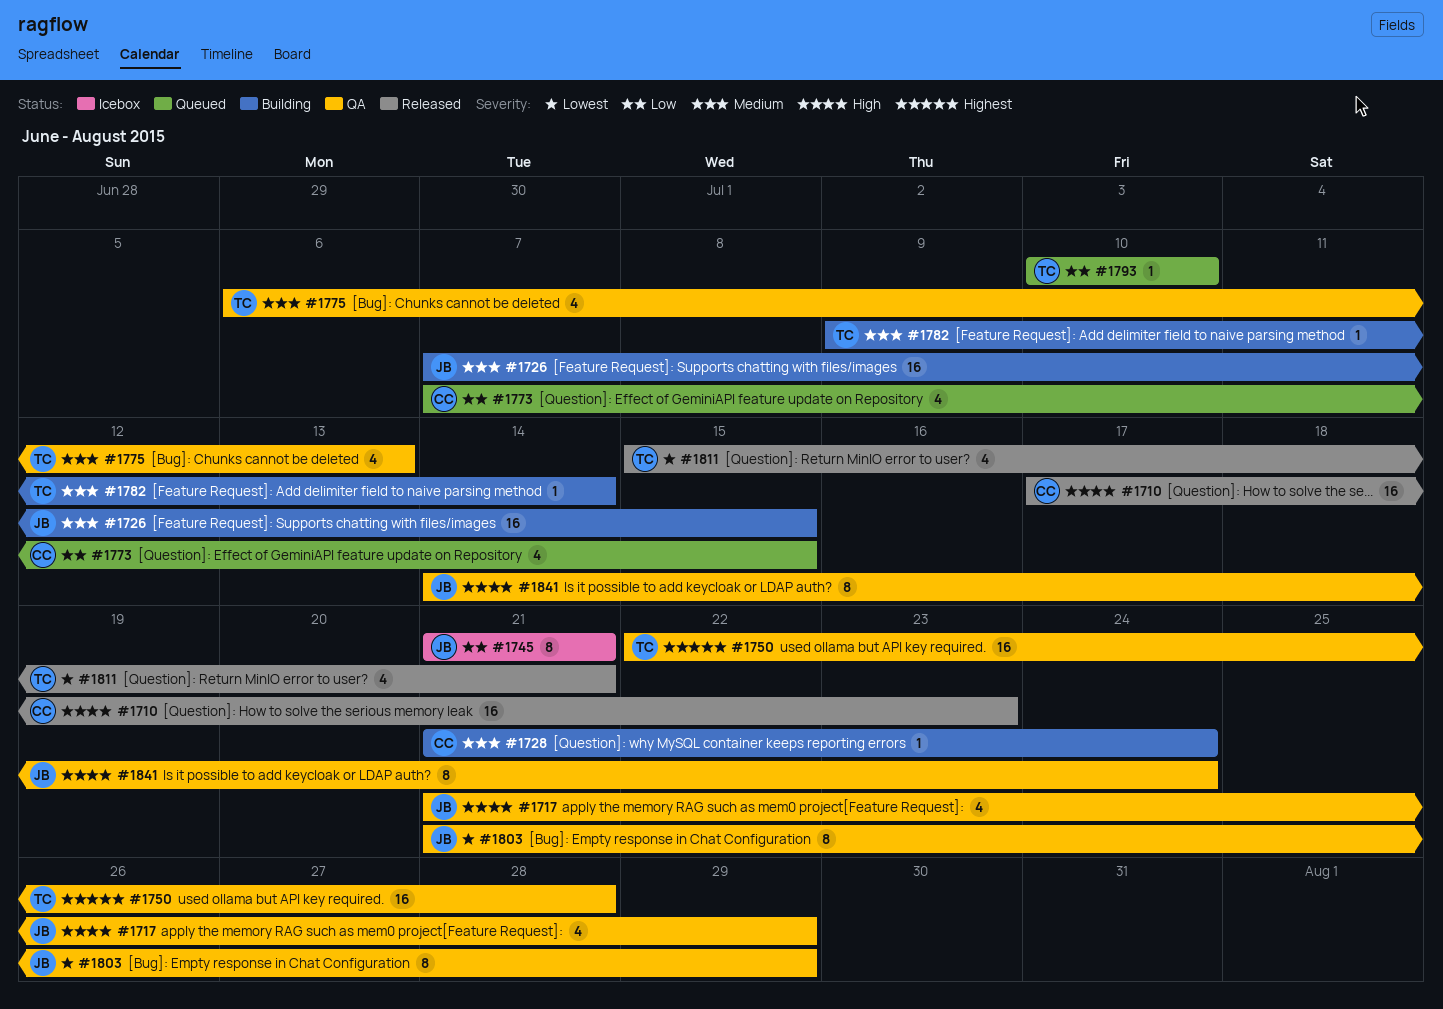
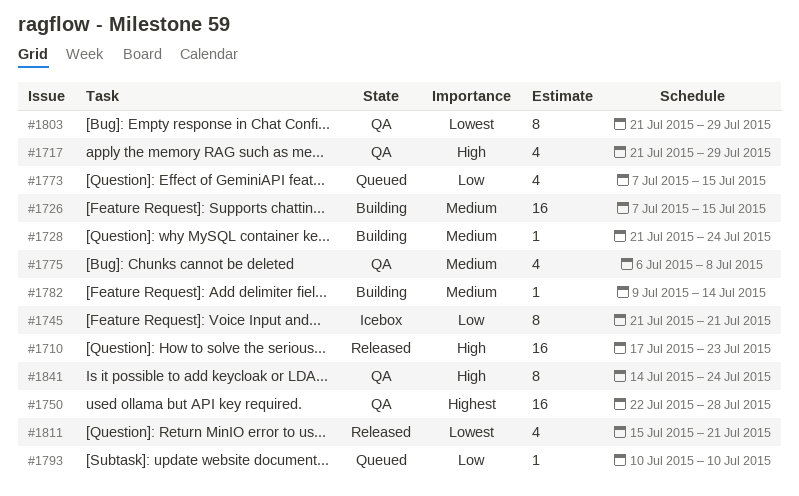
#1775, due: Jul 13 -> Jul 8

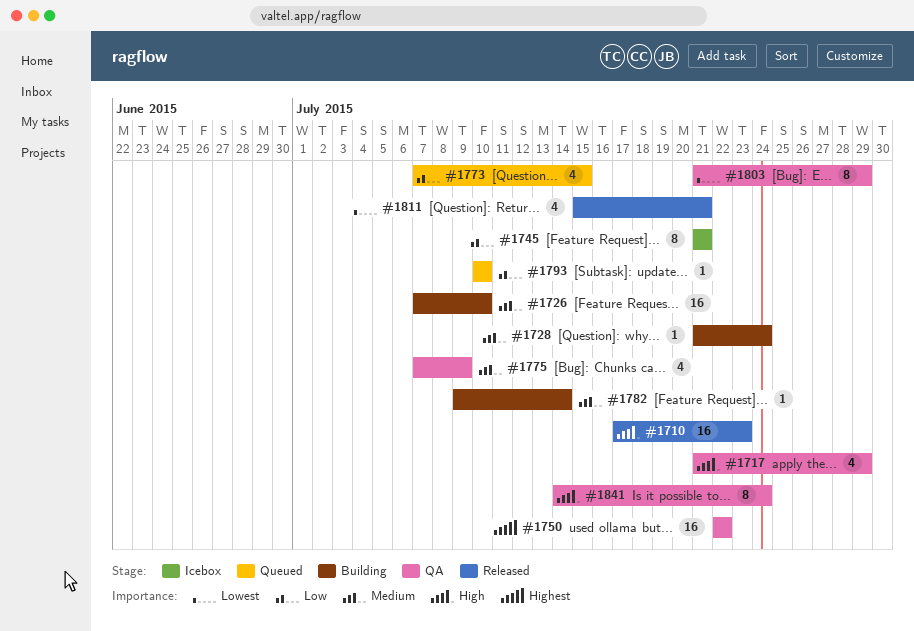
#1726, due: Jul 15 -> Jul 10
#1750, due: Jul 28 -> Jul 22
#1775, start: Jul 6 -> Jul 7
#1775, due: Jul 8 -> Jul 9

